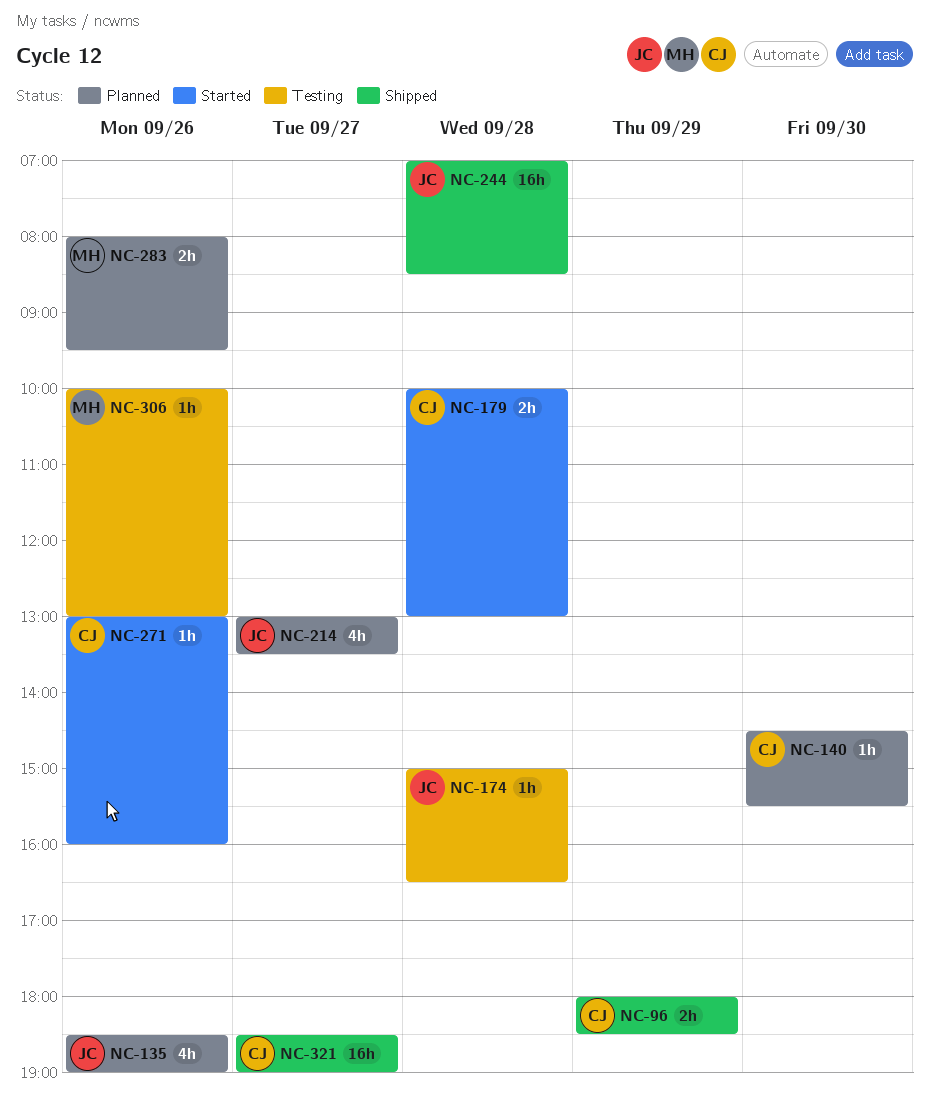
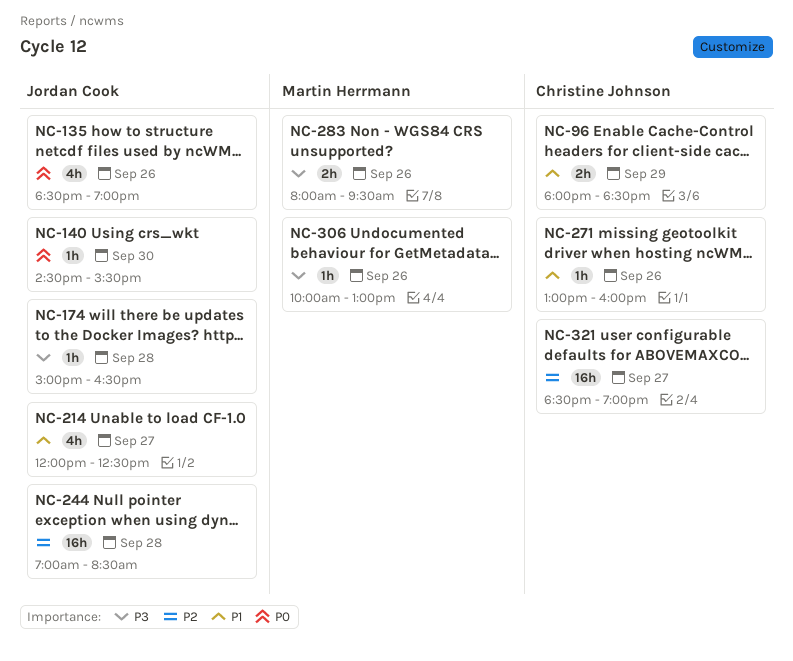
NC-140, owner: Christine Johnson -> Jordan Cook
NC-179: present -> none
NC-214, begins: 13:00 -> 12:00
NC-214, ends: 13:30 -> 12:30

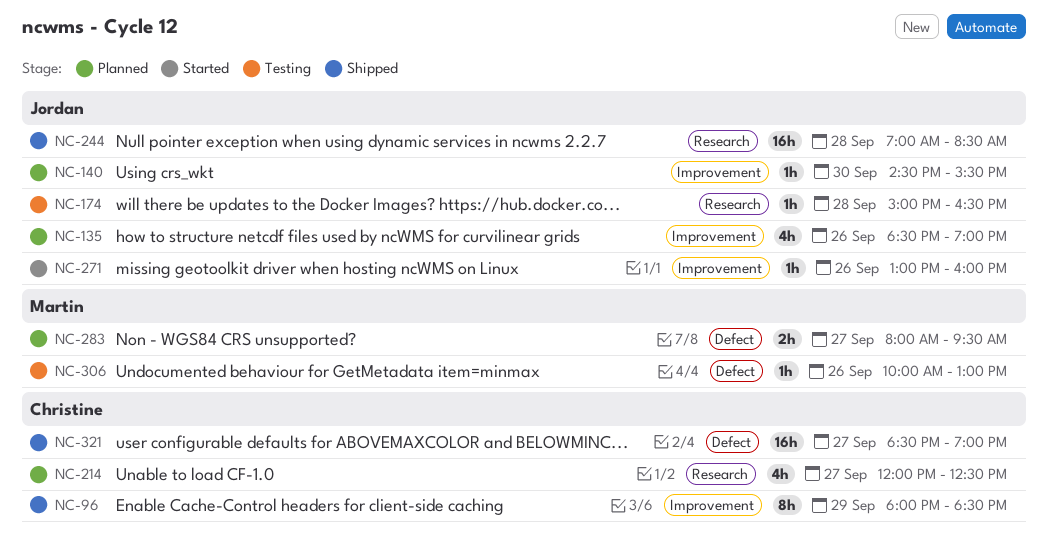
NC-96, estimate: 2h -> 8h
NC-214, owner: Jordan Cook -> Christine Johnson
NC-271, owner: Christine Johnson -> Jordan Cook
NC-283, day: Sep 26 -> Sep 27

